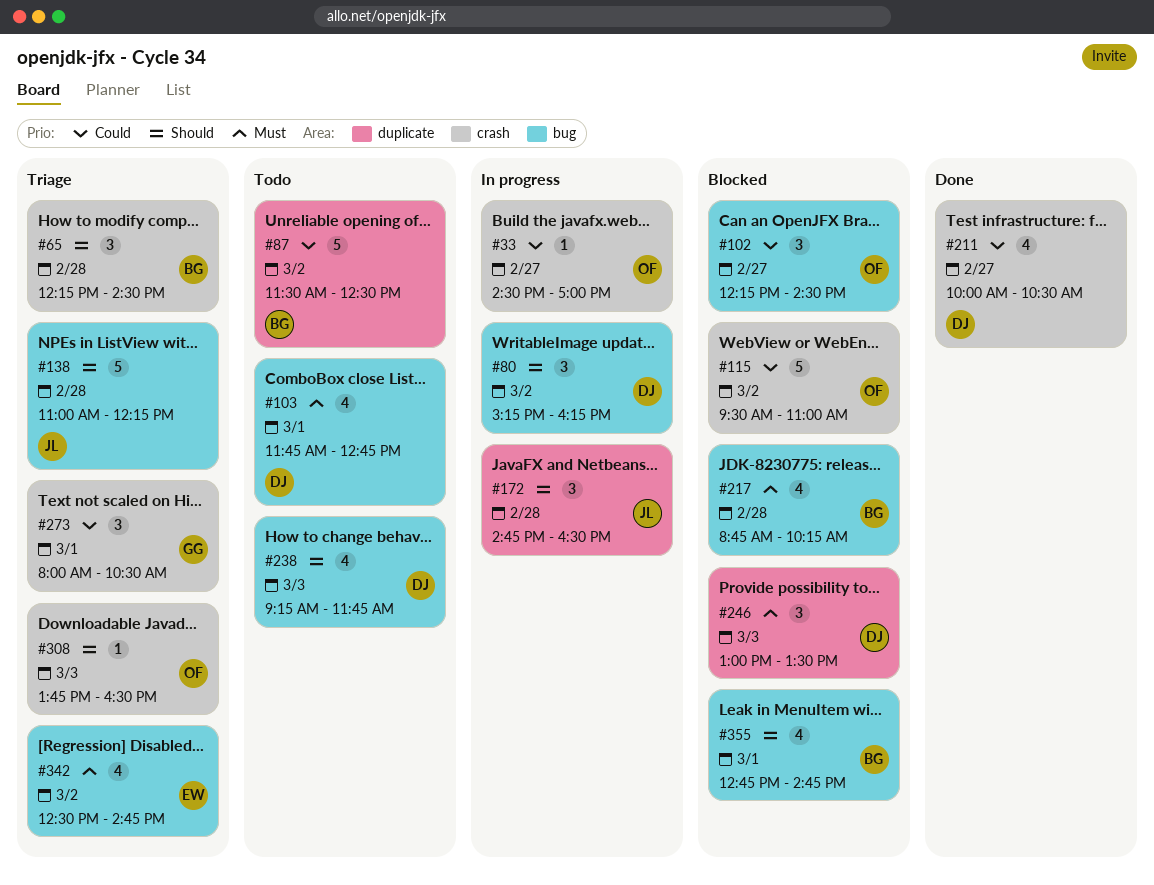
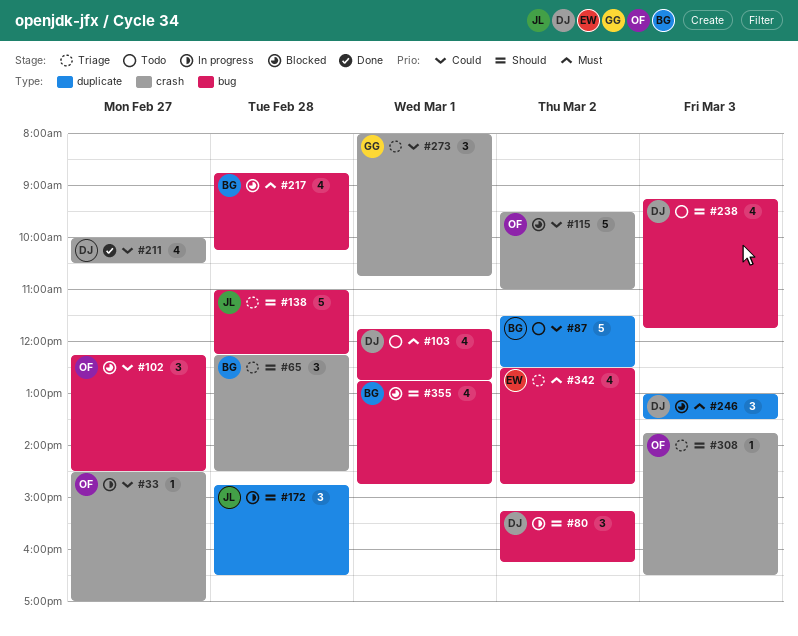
#273, ends: 10:30 -> 10:45

